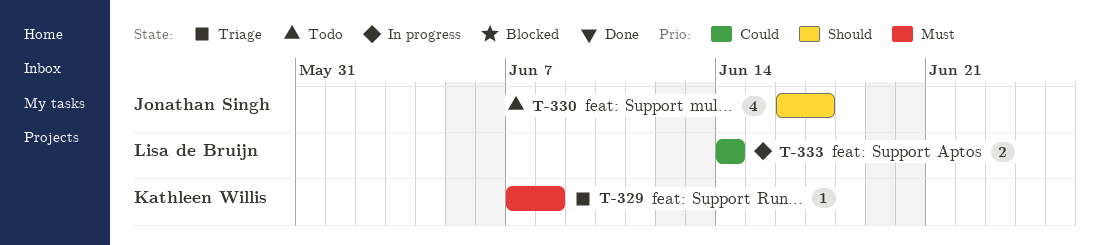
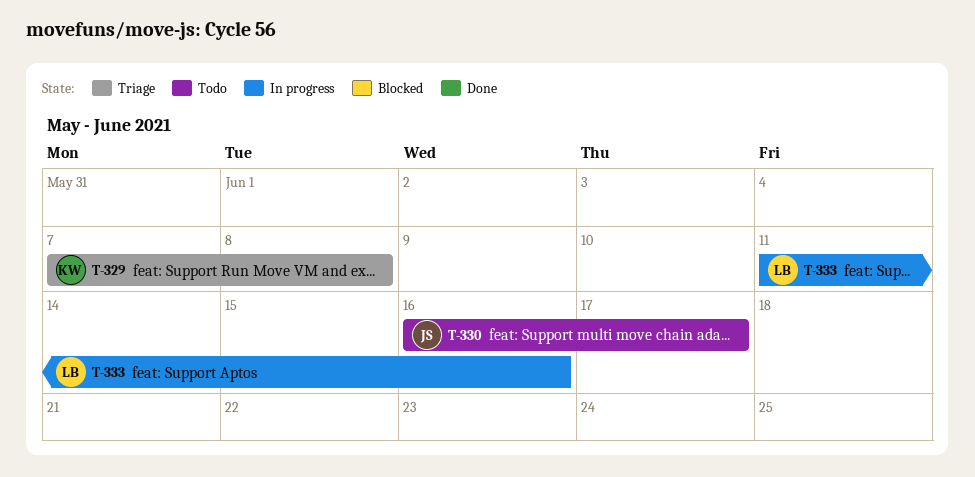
T-333, start: Jun 14 -> Jun 11
T-333, due: Jun 14 -> Jun 16

